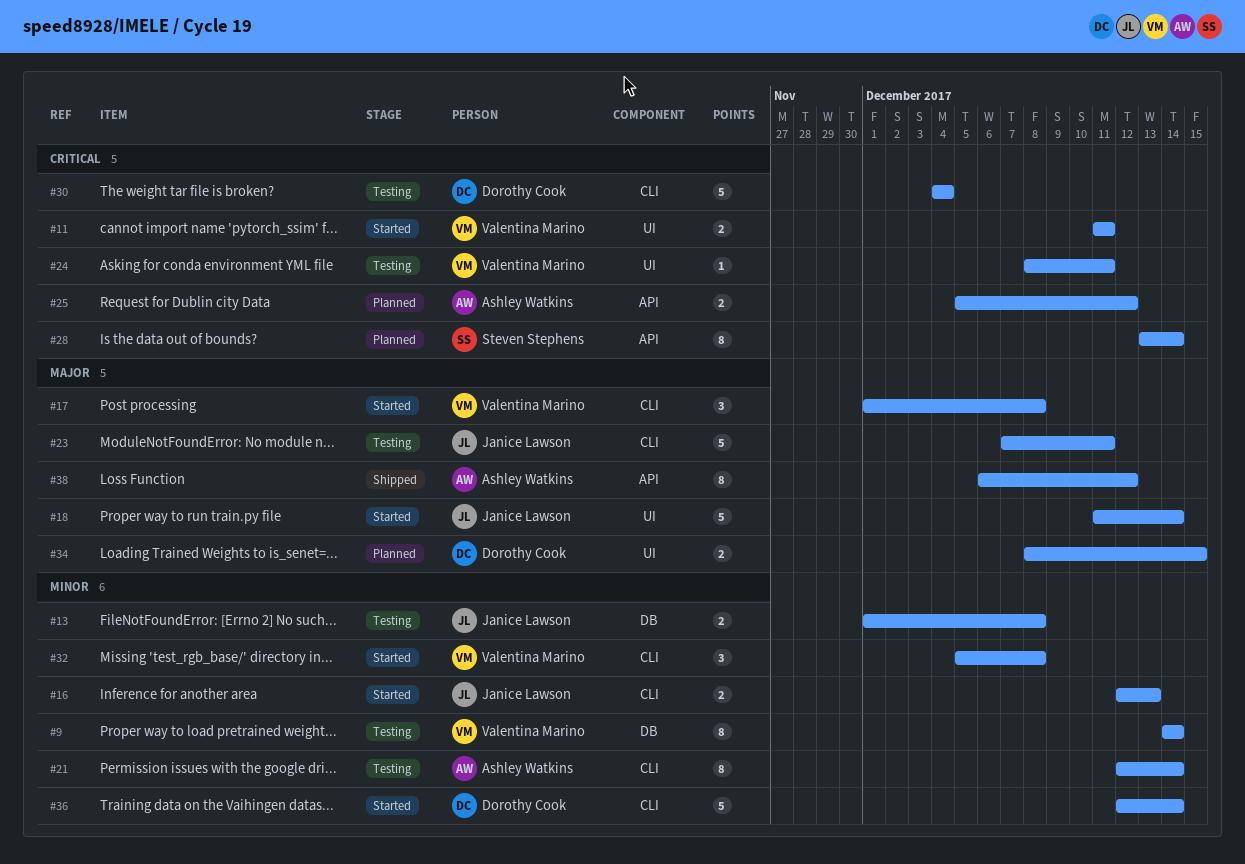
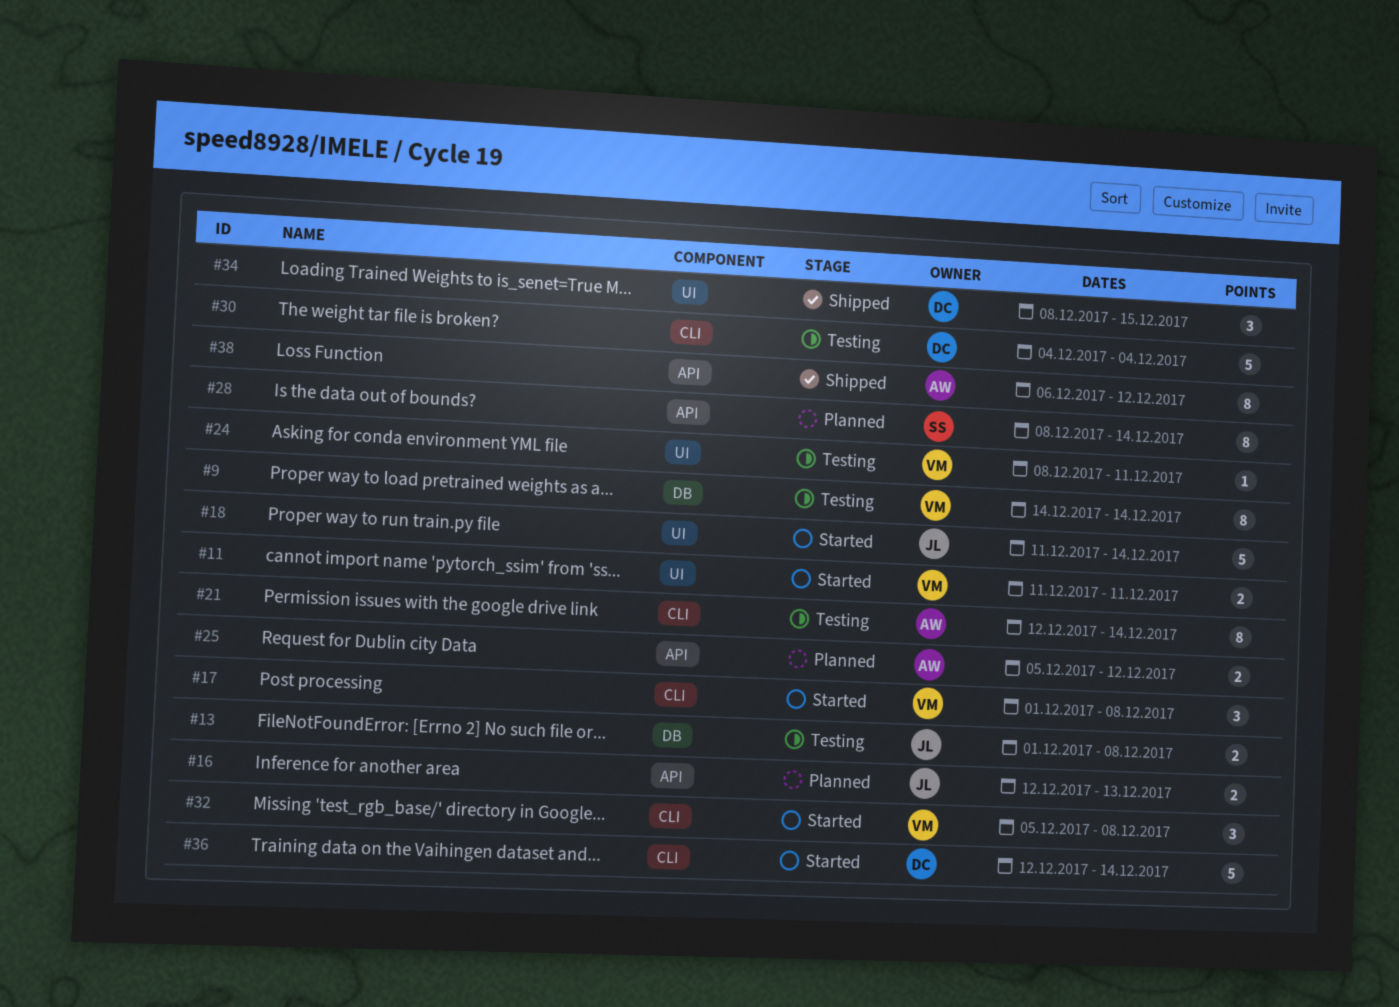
#16, status: Started -> Planned
#16, label: CLI -> API
#23: present -> none
#28, start: Dec 13 -> Dec 8
#34, status: Planned -> Shipped
#34, estimate: 2 -> 3

